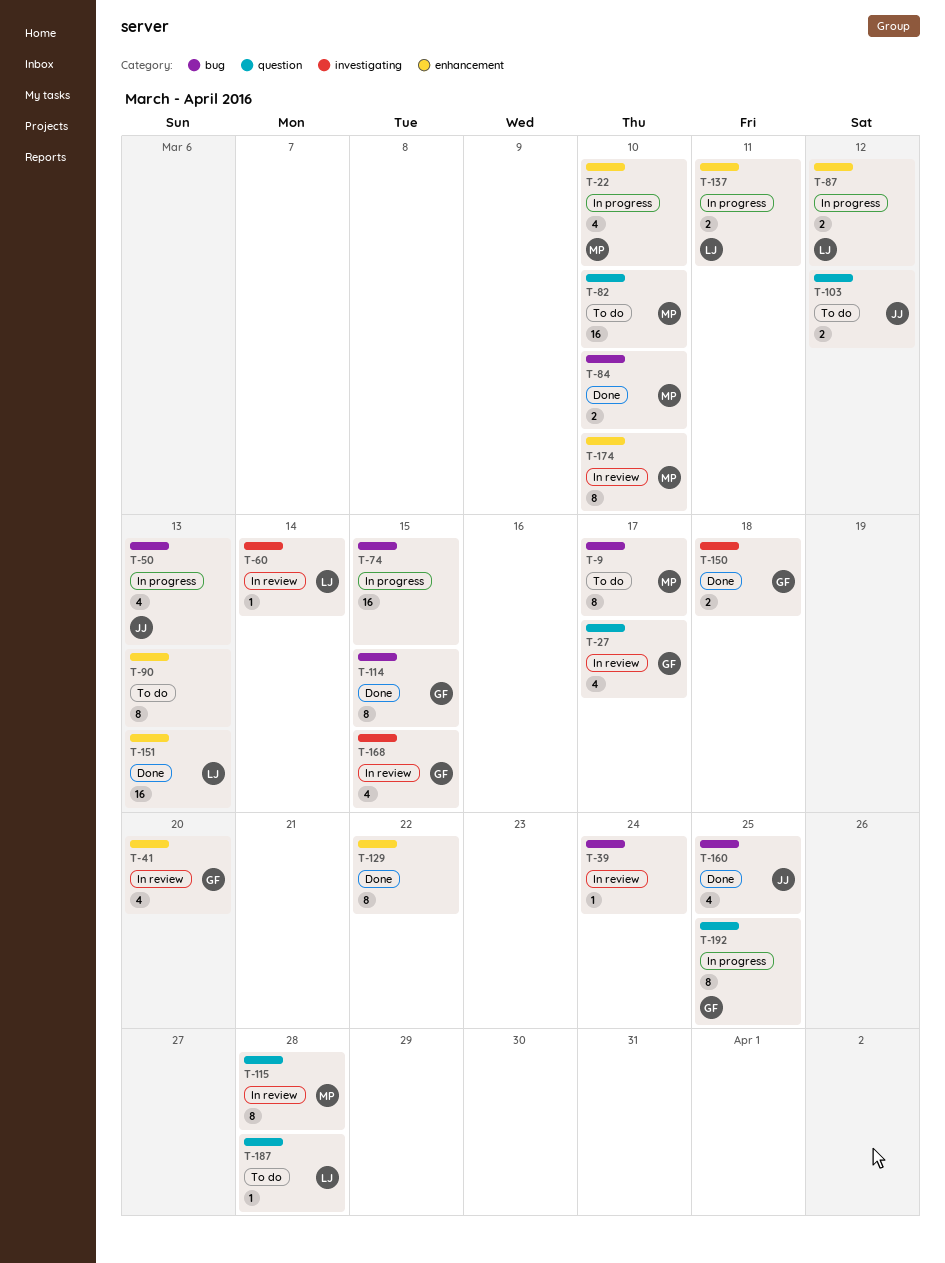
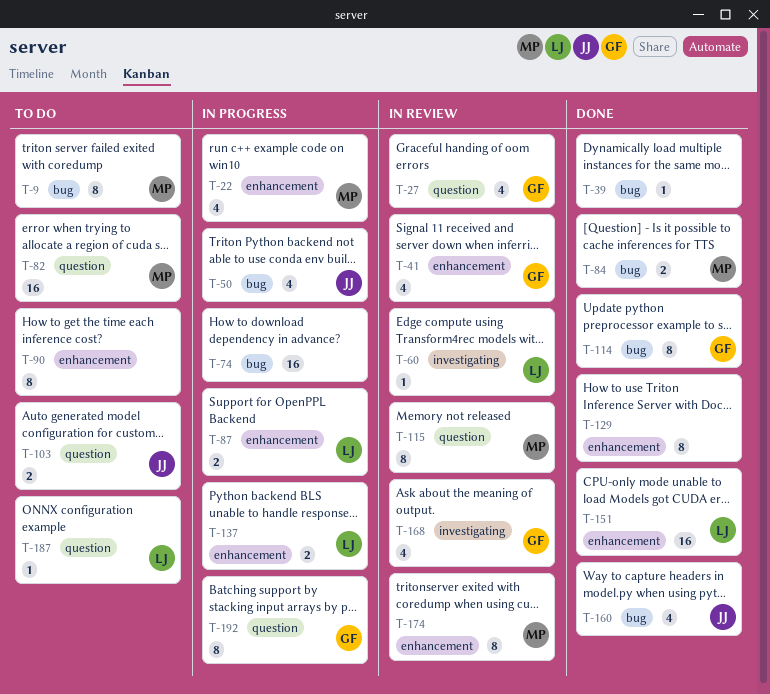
T-39, status: In review -> Done
T-150: present -> none

